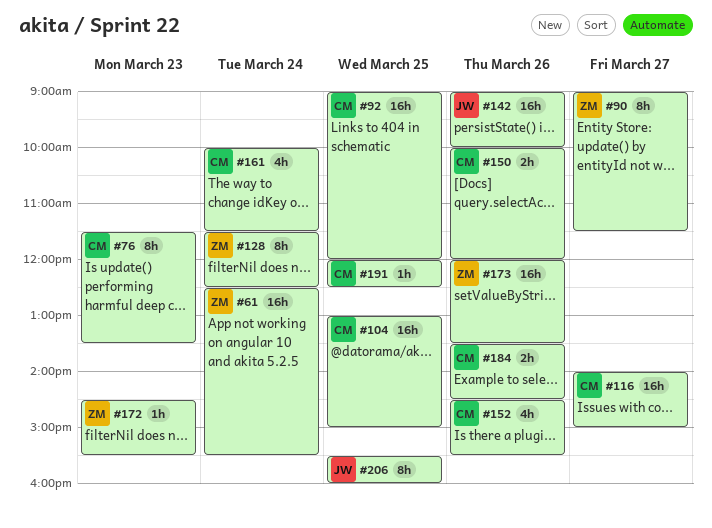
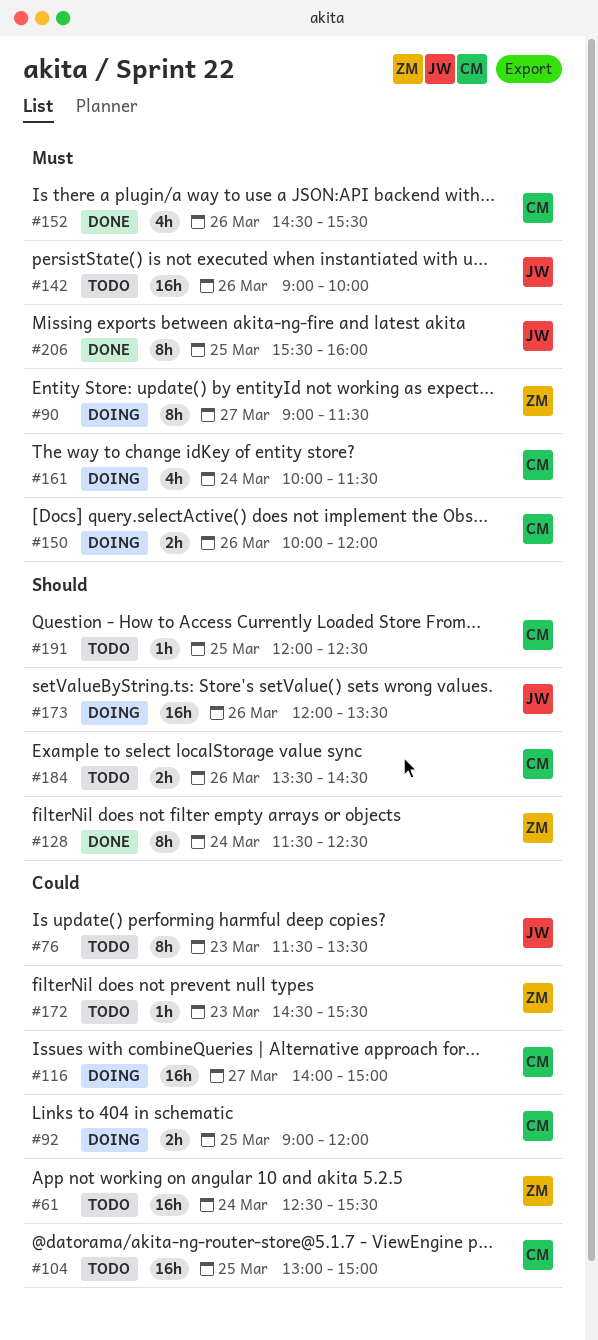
#76, owner: CM -> JW
#92, estimate: 16h -> 2h
#173, owner: ZM -> JW

